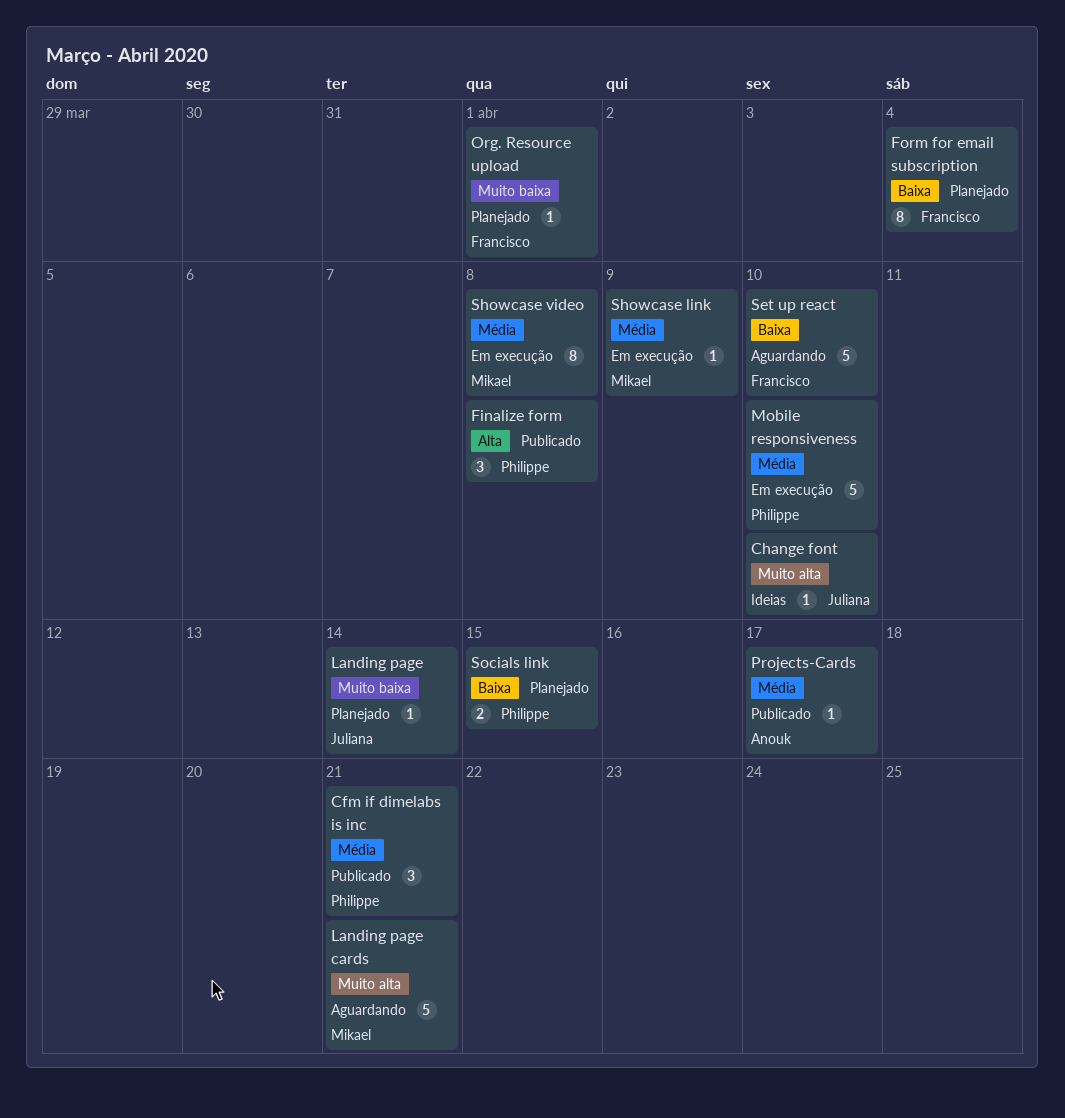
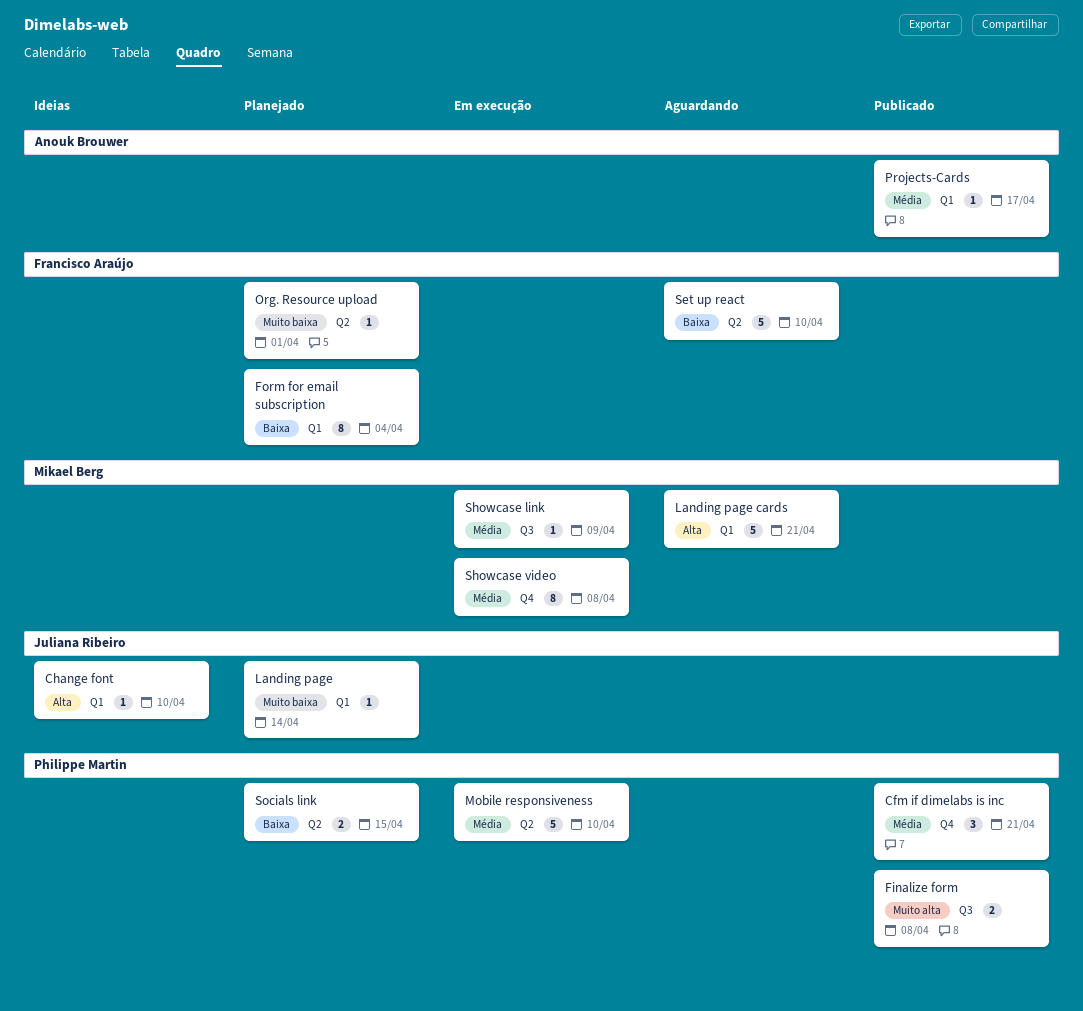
Change font, priority: Muito alta -> Alta
Finalize form, priority: Alta -> Muito alta
Finalize form, estimate: 3 -> 2
Landing page cards, priority: Muito alta -> Alta

